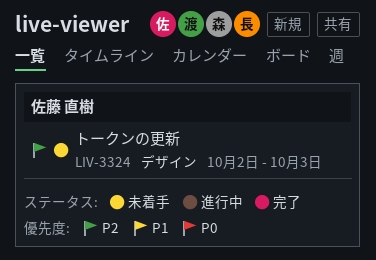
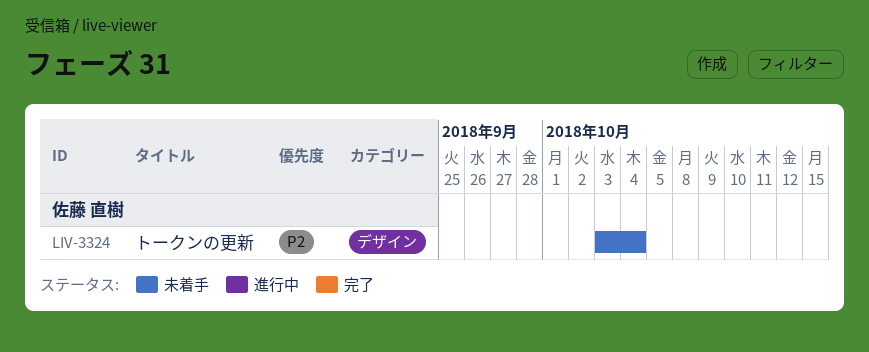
LIV-3324, start: Oct 2 -> Oct 3
LIV-3324, due: Oct 3 -> Oct 4

